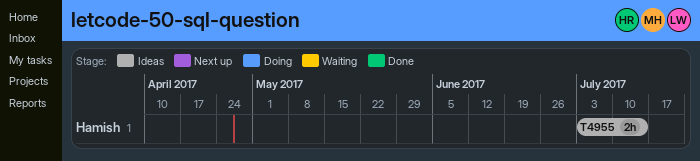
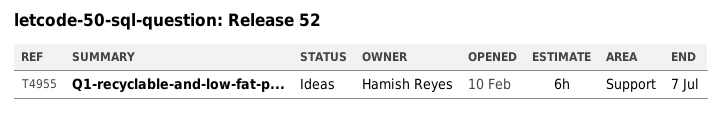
T4955, estimate: 2h -> 6h
T4955, due: Jul 14 -> Jul 7

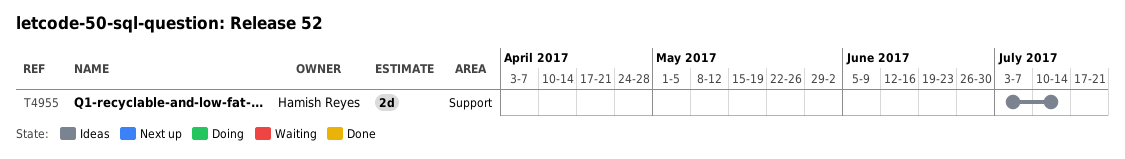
T4955, estimate: 6h -> 2d
T4955, due: Jul 7 -> Jul 14

